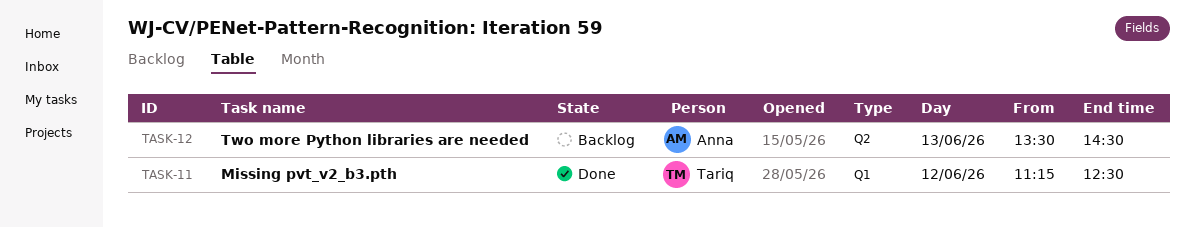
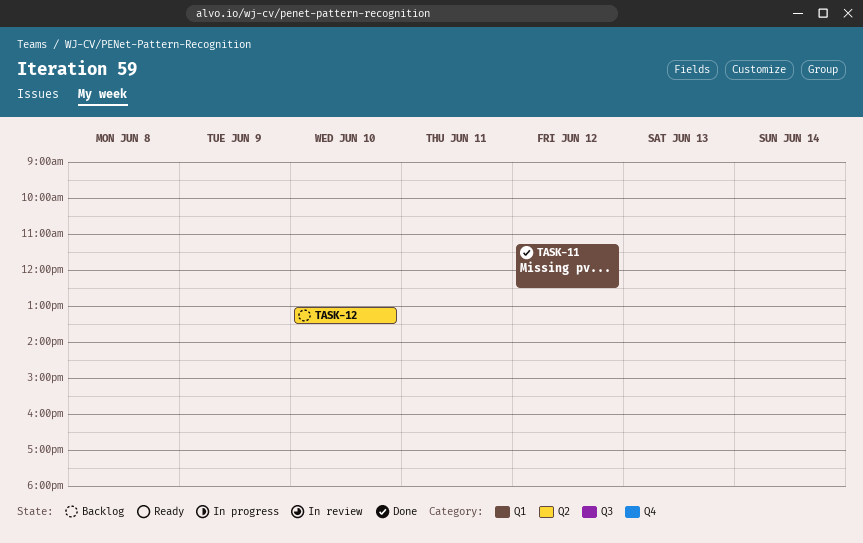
TASK-12, day: Jun 13 -> Jun 10
TASK-12, begins: 13:30 -> 13:00
TASK-12, ends: 14:30 -> 13:30

